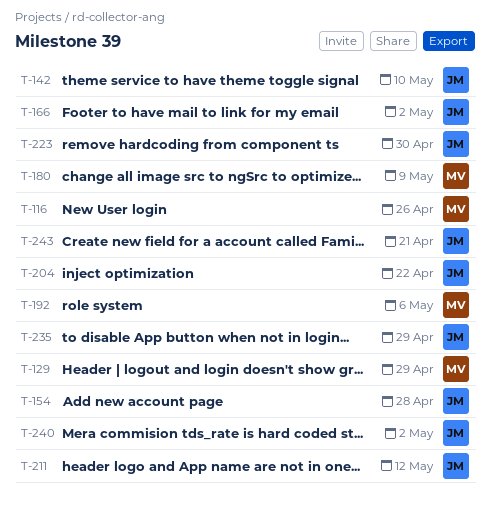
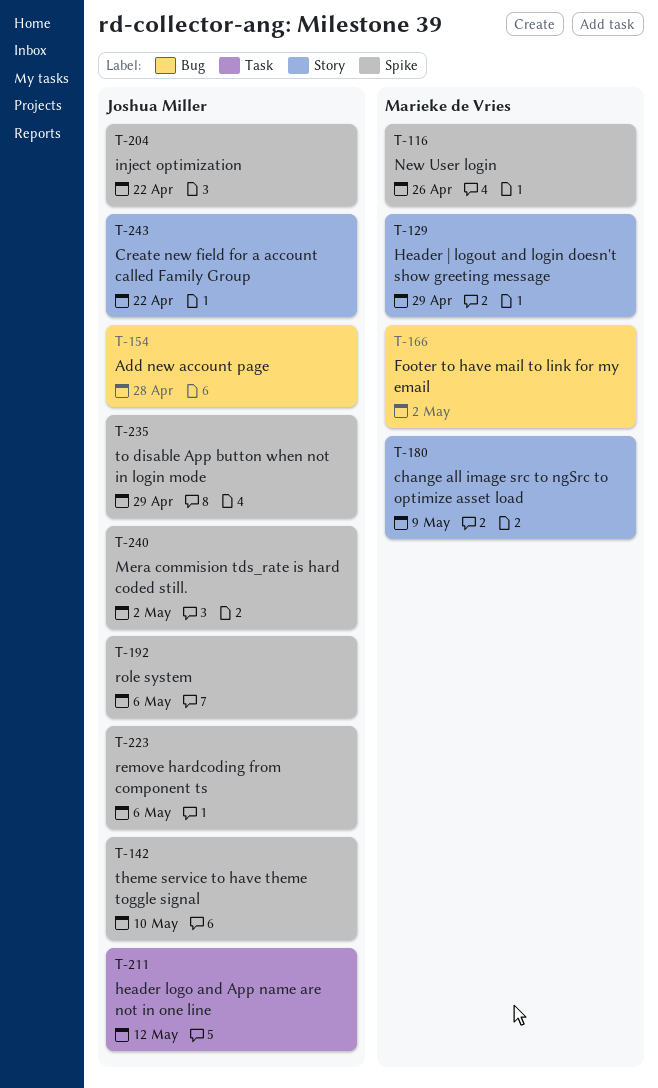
T-166, owner: Joshua Miller -> Marieke de Vries
T-192, owner: Marieke de Vries -> Joshua Miller
T-223, due: Apr 30 -> May 6
T-243, due: Apr 21 -> Apr 22

